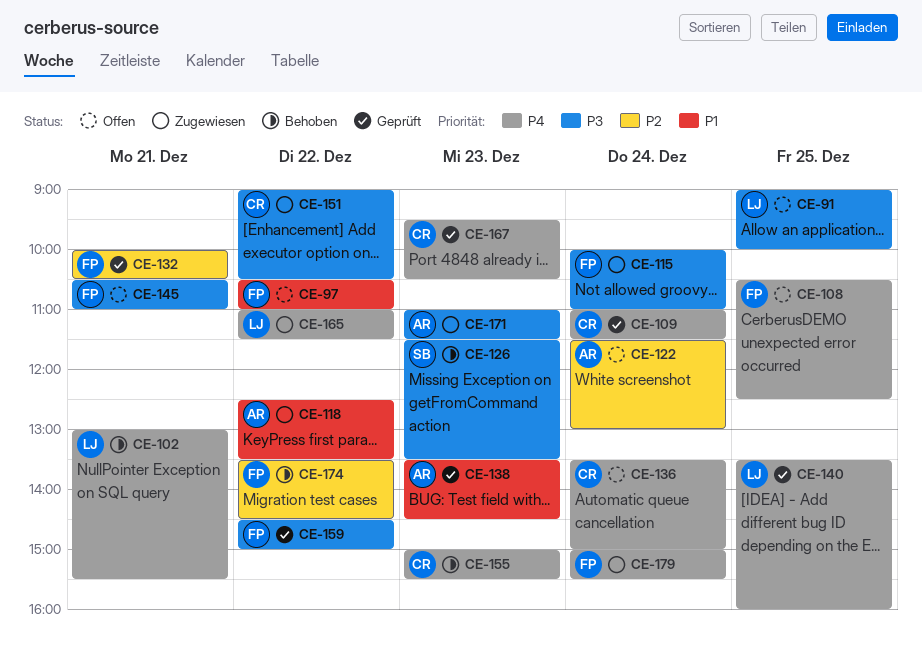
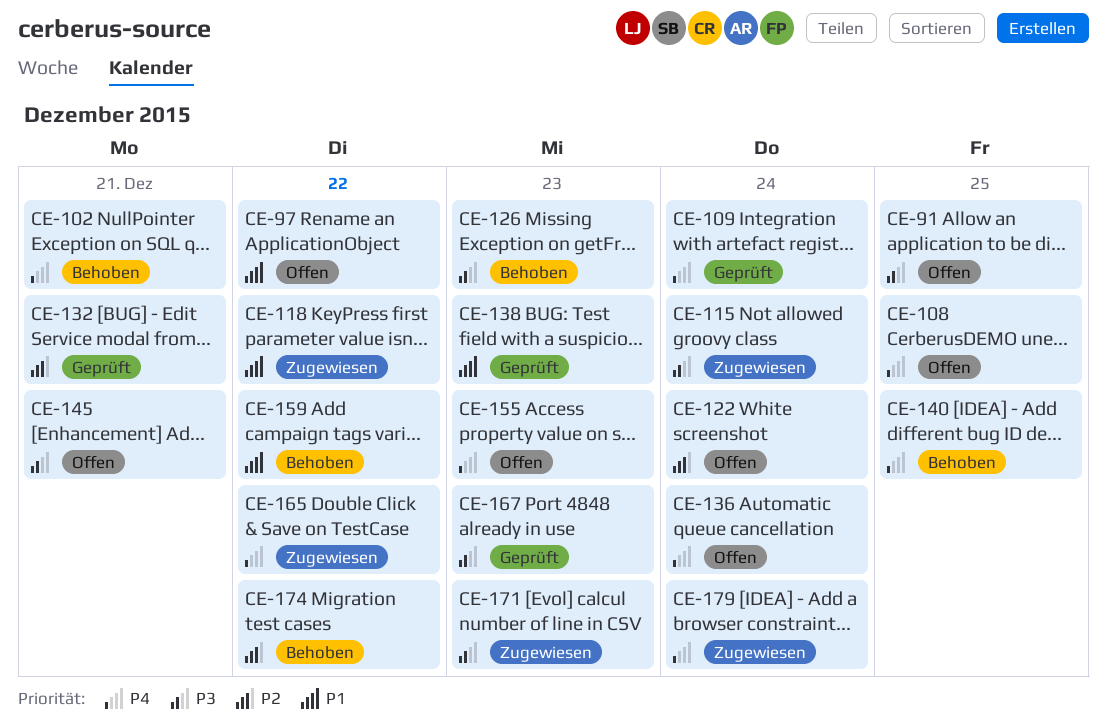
CE-140, status: Geprüft -> Behoben
CE-151: present -> none
CE-155, status: Behoben -> Offen
CE-159, status: Geprüft -> Behoben
CE-159, priority: P3 -> P1
CE-167, priority: P4 -> P3

